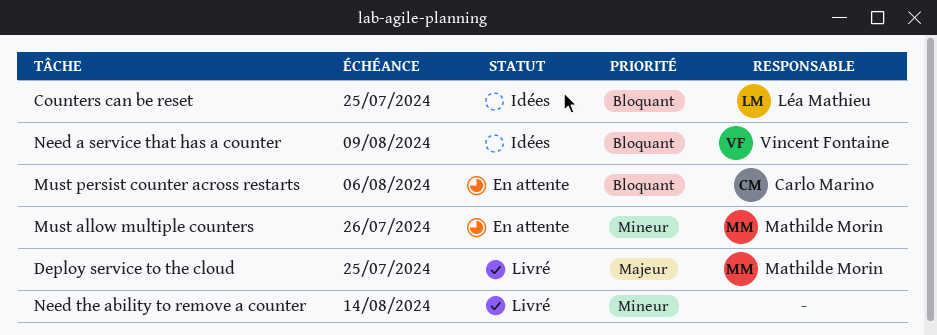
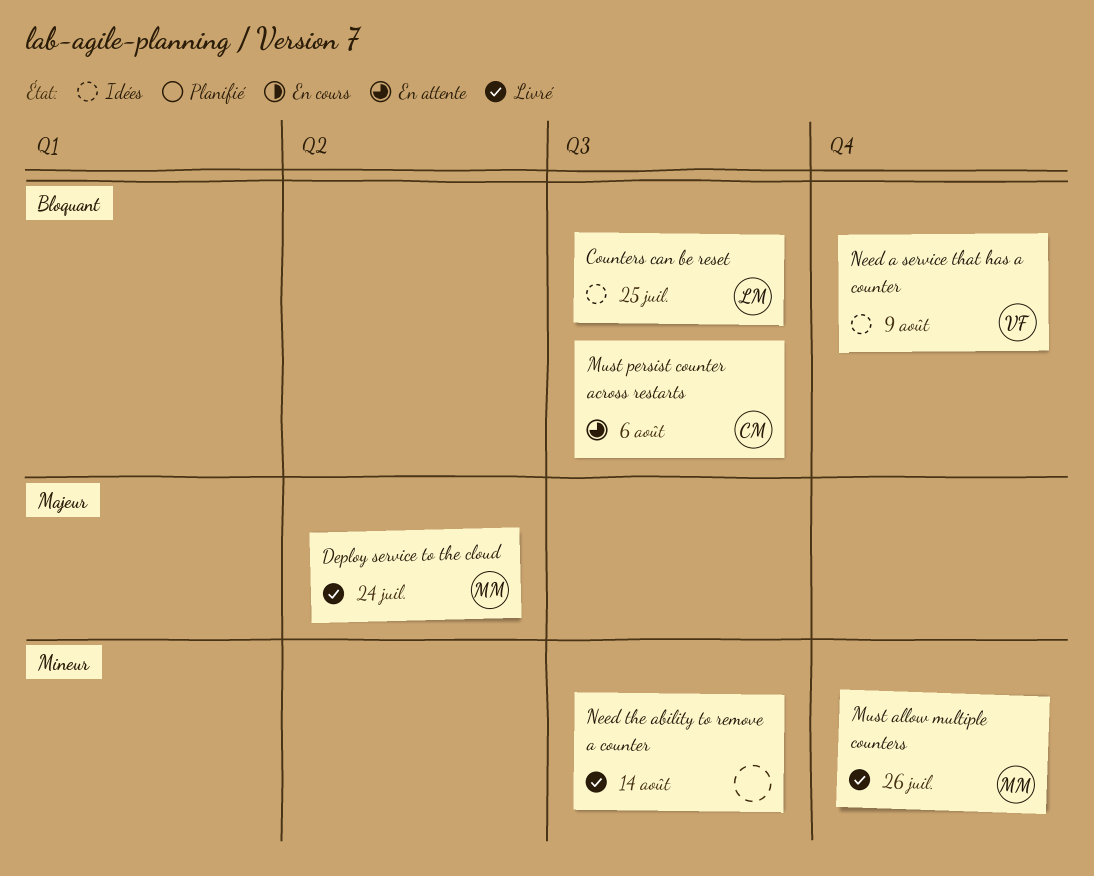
Deploy service to the cloud, due: Jul 25 -> Jul 24
Must allow multiple counters, status: En attente -> Livré

